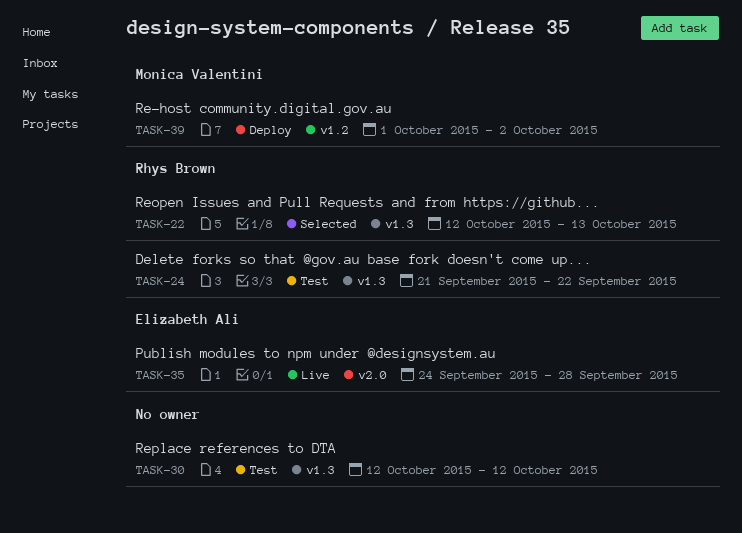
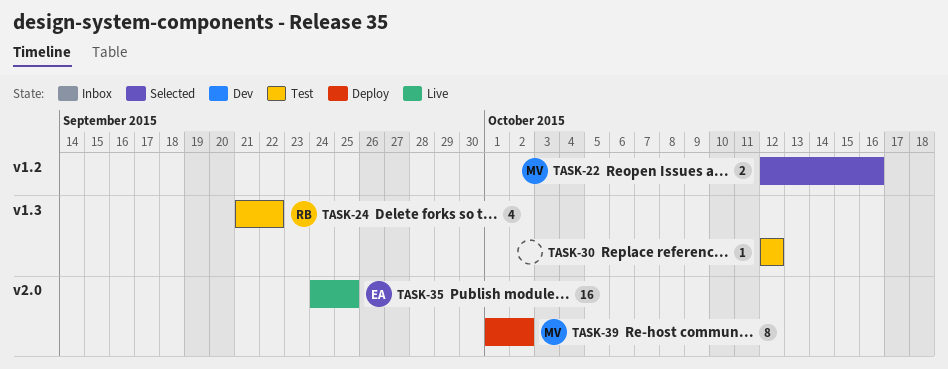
TASK-22, owner: Rhys Brown -> Monica Valentini
TASK-22, label: v1.3 -> v1.2
TASK-22, due: Oct 13 -> Oct 16
TASK-35, due: Sep 28 -> Sep 25
TASK-39, label: v1.2 -> v2.0

